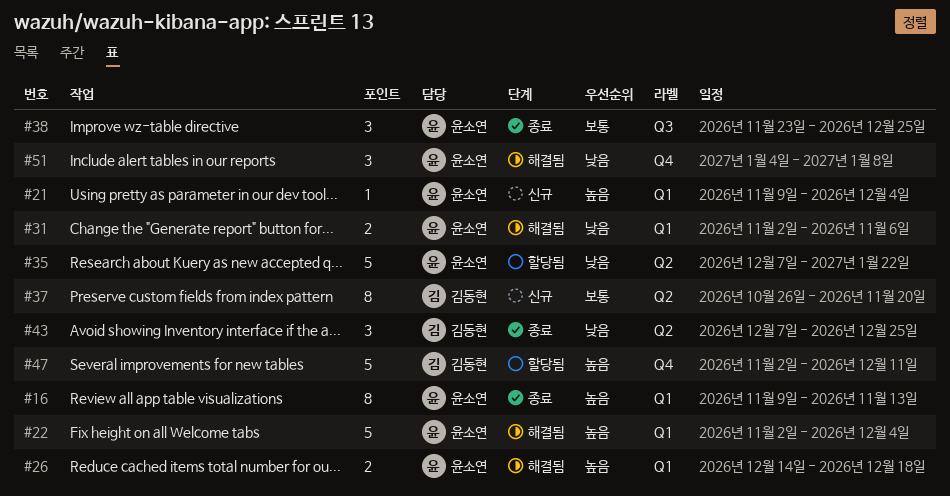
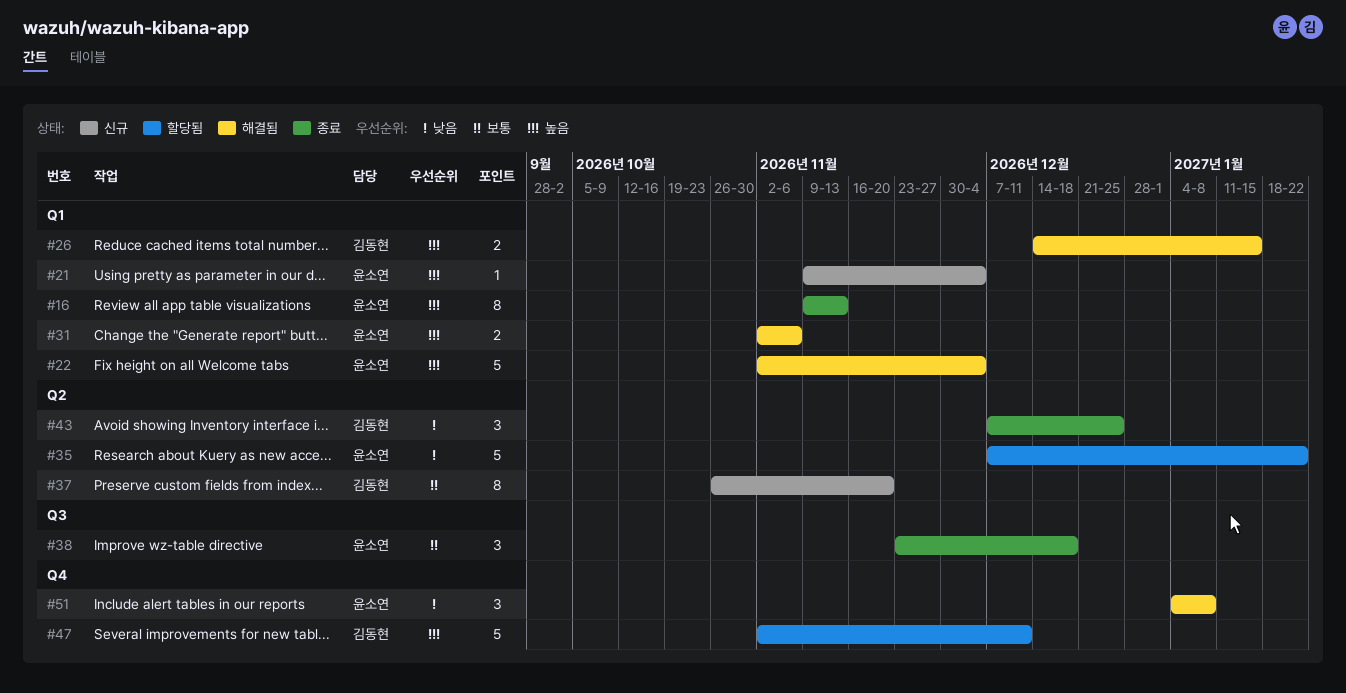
#26, owner: 윤소연 -> 김동현
#26, due: Dec 18 -> Jan 15
#31, priority: 낮음 -> 높음
#38, due: Dec 25 -> Dec 18

